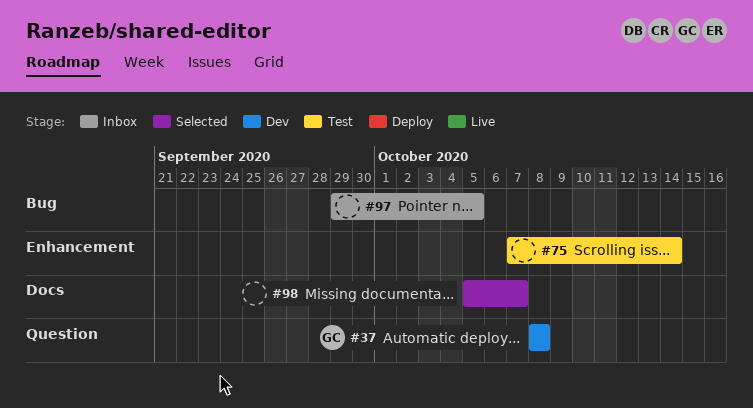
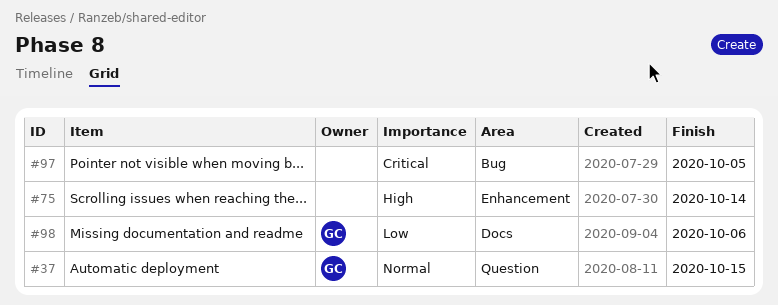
#37, due: Oct 8 -> Oct 15
#98, owner: none -> GC
#98, due: Oct 7 -> Oct 6

